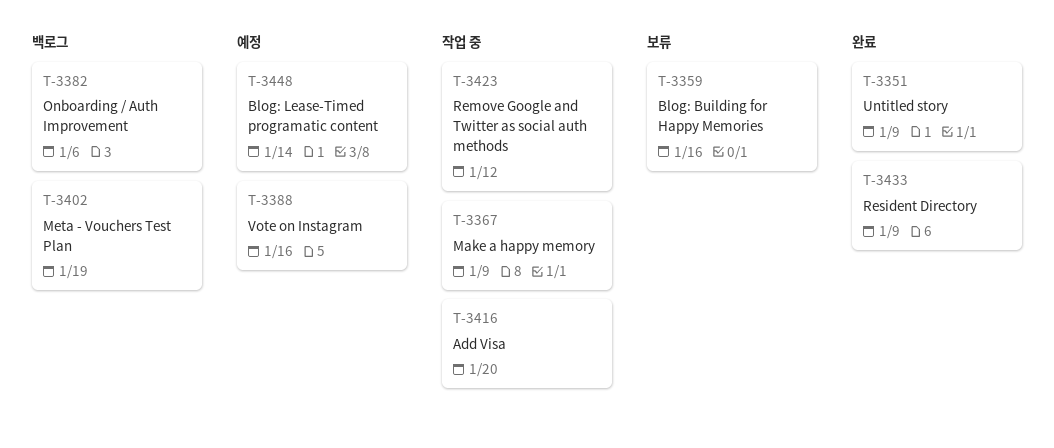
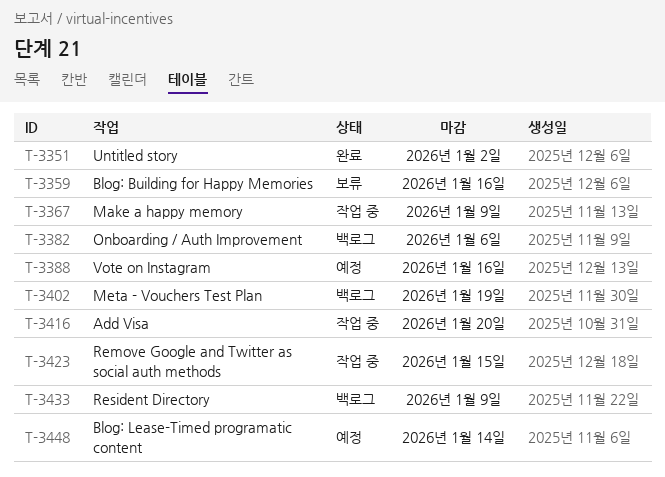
T-3351, due: Jan 9 -> Jan 2
T-3423, due: Jan 12 -> Jan 15
T-3433, status: 완료 -> 백로그

